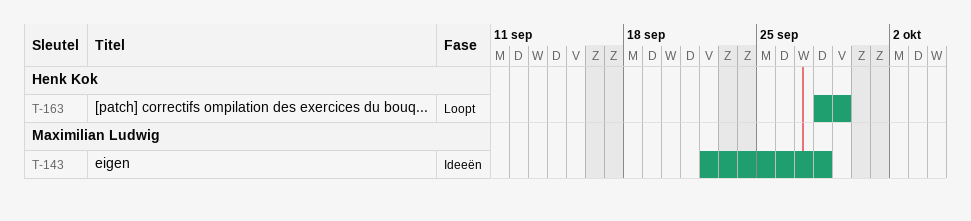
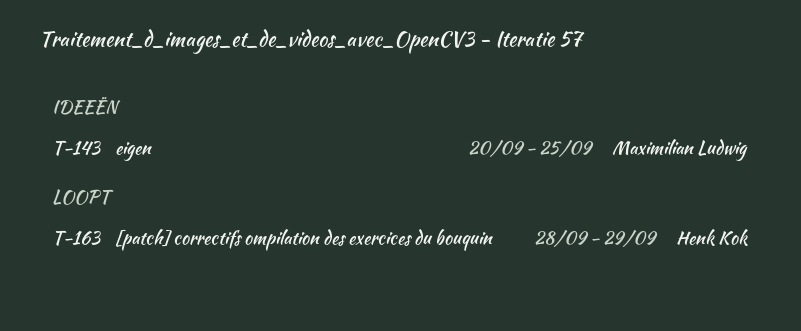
T-143, start: Sep 22 -> Sep 20
T-143, due: Sep 28 -> Sep 25

